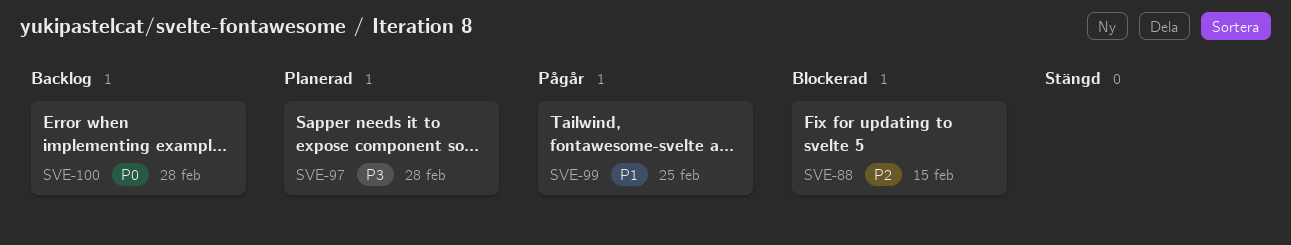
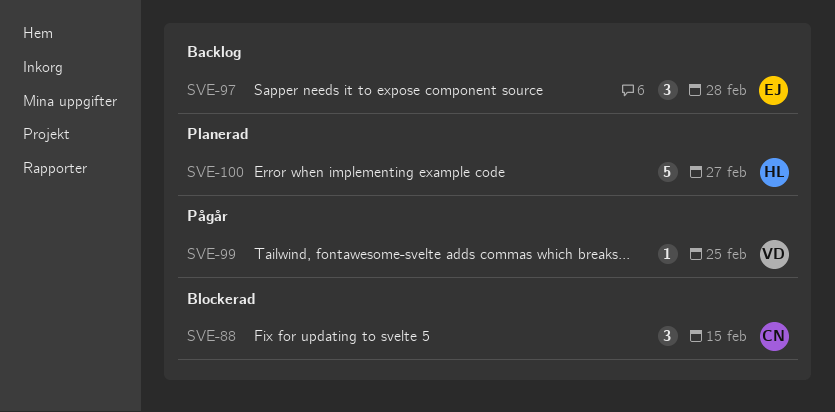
SVE-97, status: Planerad -> Backlog
SVE-100, status: Backlog -> Planerad
SVE-100, due: Feb 28 -> Feb 27

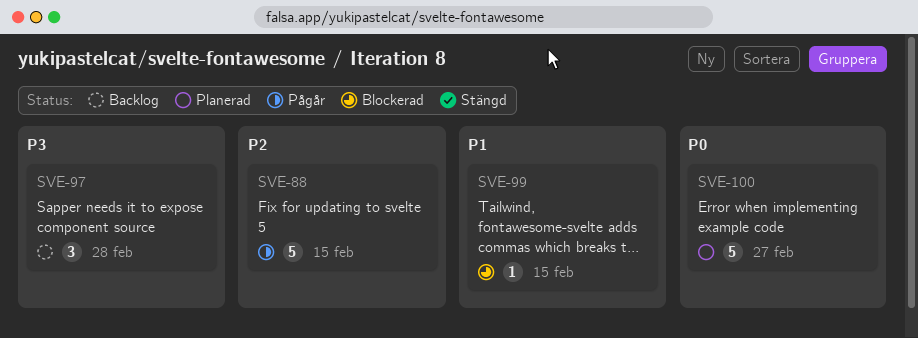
SVE-88, status: Blockerad -> Pågår
SVE-88, estimate: 3 -> 5
SVE-99, status: Pågår -> Blockerad
SVE-99, due: Feb 25 -> Feb 15

